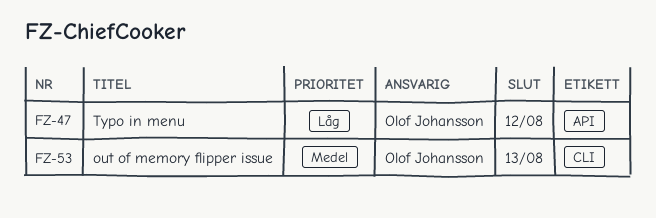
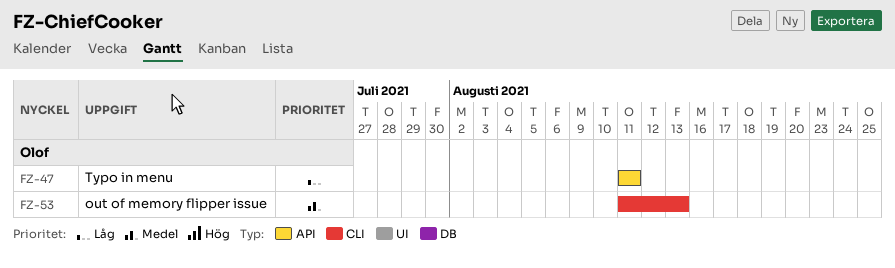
FZ-47, due: Aug 12 -> Aug 11

